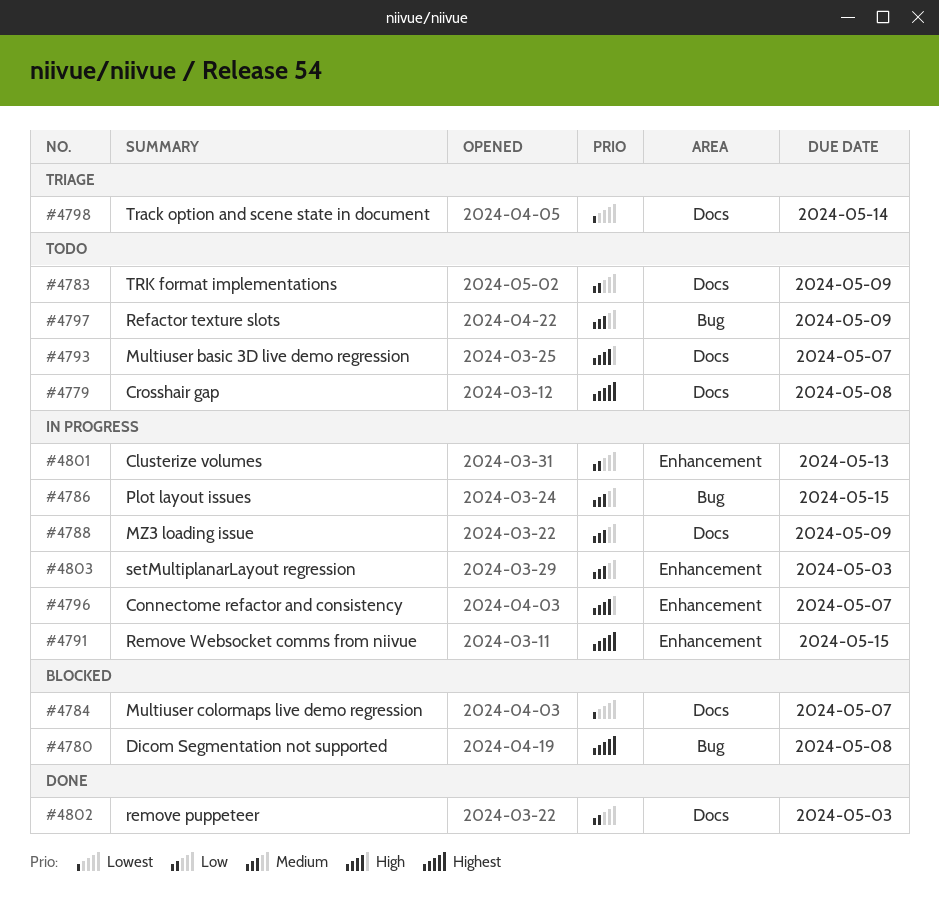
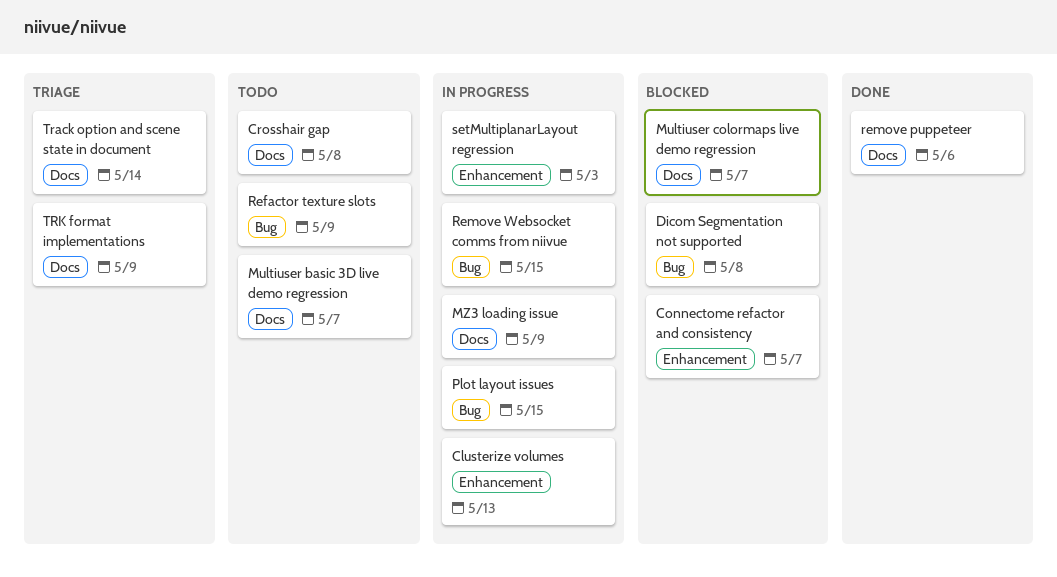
Connectome refactor and consistency, status: In progress -> Blocked
remove puppeteer, due: May 3 -> May 6
Remove Websocket comms from niivue, label: Enhancement -> Bug
TRK format implementations, status: Todo -> Triage

